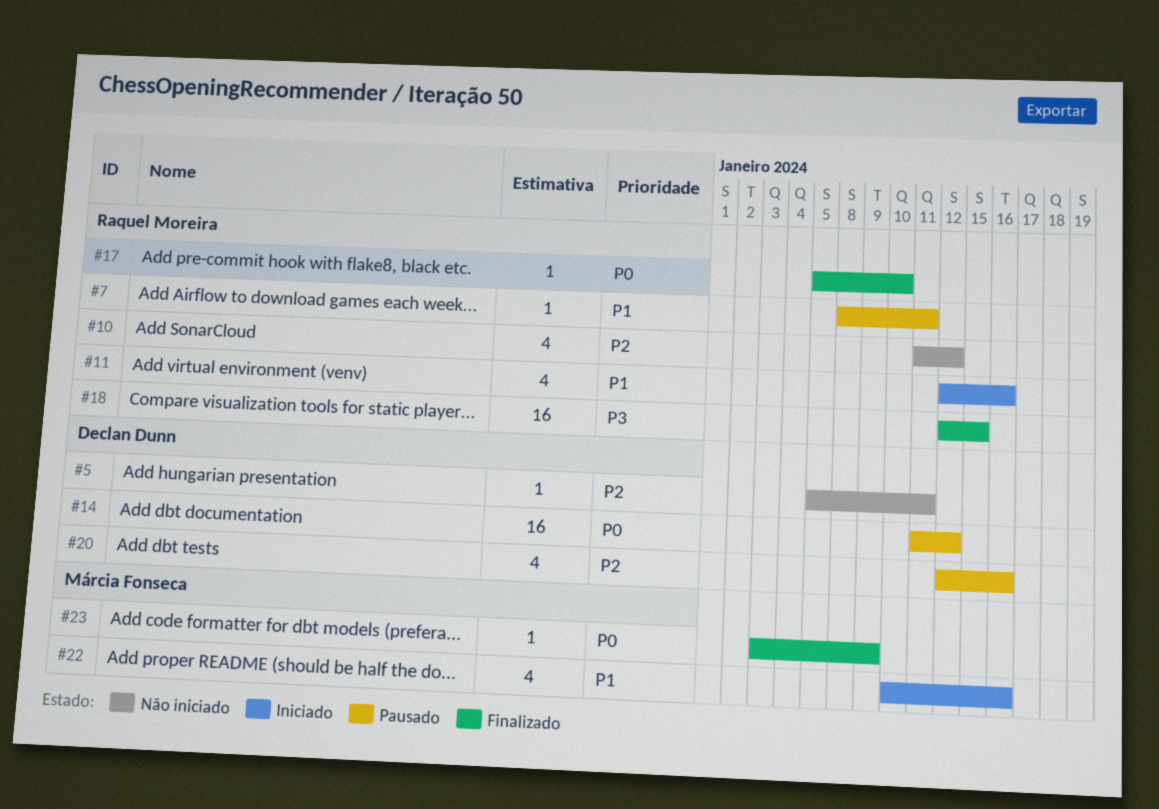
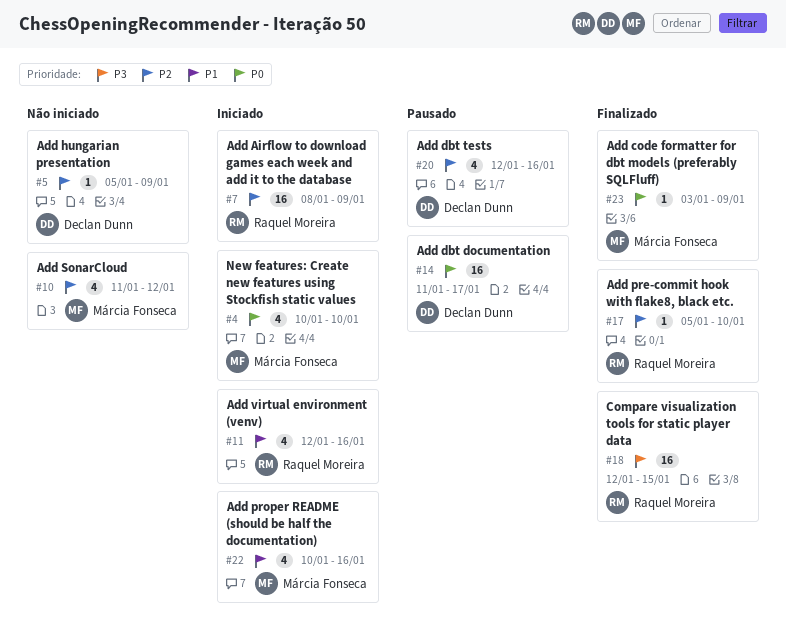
#4: none -> present
#5, due: Jan 11 -> Jan 9
#7, status: Pausado -> Iniciado
#7, priority: P1 -> P2
#7, estimate: 1 -> 16
#7, due: Jan 11 -> Jan 9
#10, owner: Raquel Moreira -> Márcia Fonseca
#14, due: Jan 12 -> Jan 17
#17, priority: P0 -> P2

